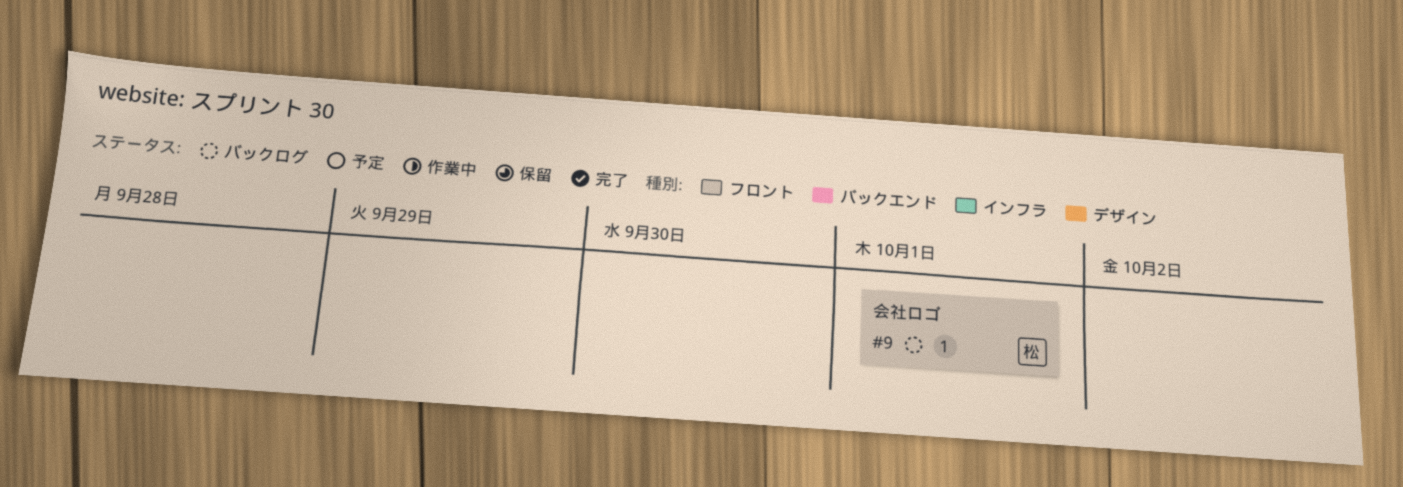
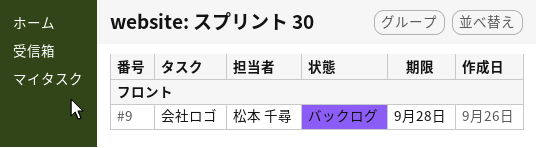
#9, due: Oct 1 -> Sep 28

